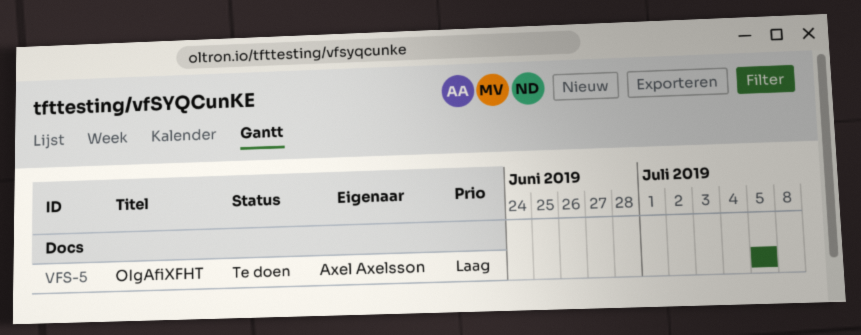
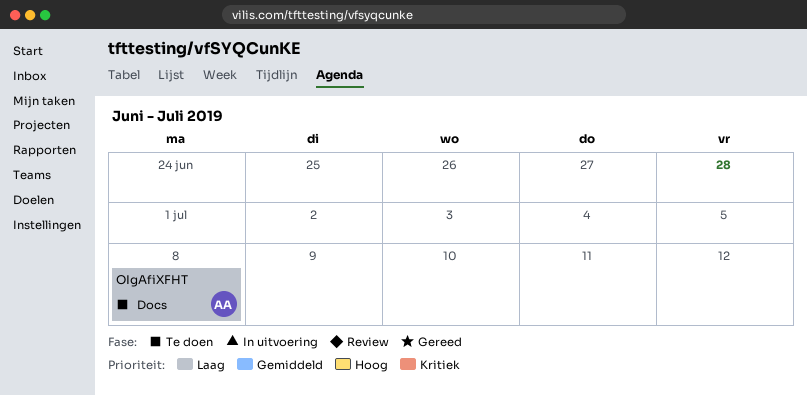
OIgAfiXFHT, due: Jul 5 -> Jul 8

